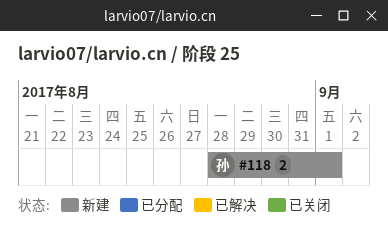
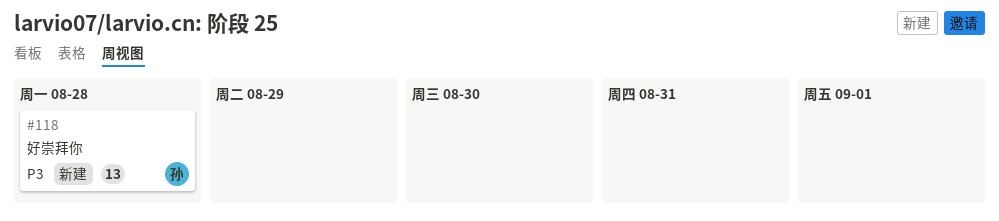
#118, estimate: 2 -> 13
#118, due: Sep 1 -> Aug 28

